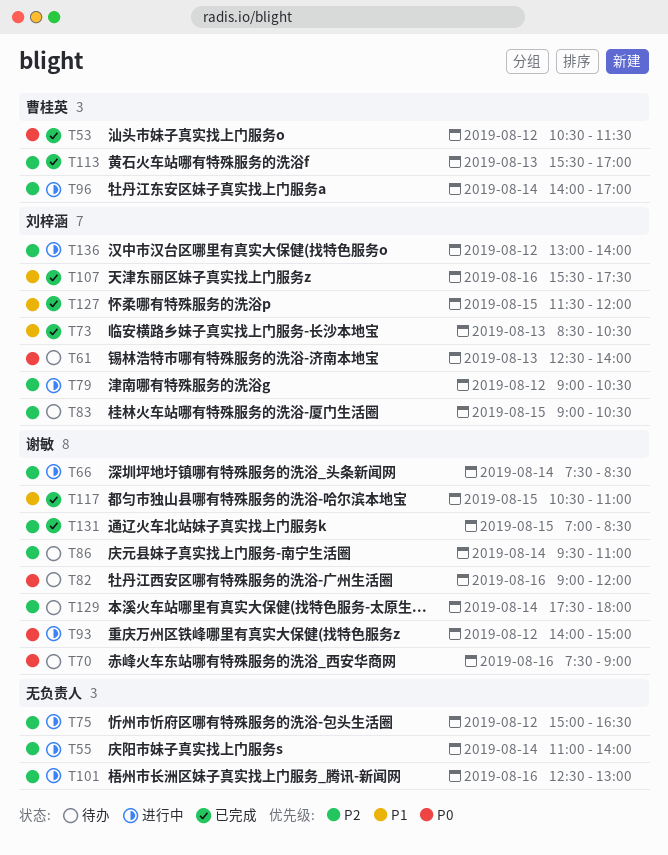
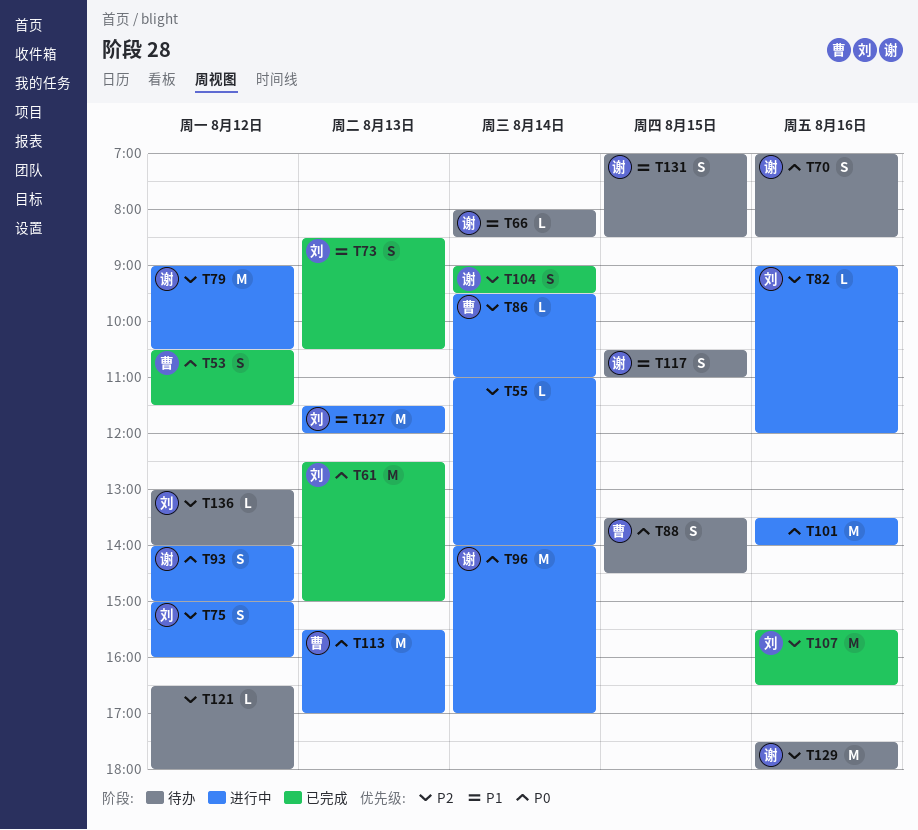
T61, status: 待办 -> 已完成
T61, ends: 14:00 -> 15:00
T66, status: 进行中 -> 待办
T66, priority: P2 -> P1
T66, begins: 07:30 -> 08:00
T70, begins: 07:30 -> 07:00
T70, ends: 09:00 -> 08:30
T75, owner: none -> 刘梓涵
T75, ends: 16:30 -> 16:00
T79, owner: 刘梓涵 -> 谢敏
T82, status: 待办 -> 进行中
T82, owner: 谢敏 -> 刘梓涵
T82, priority: P0 -> P2
T83: present -> none
T86, status: 待办 -> 进行中
T86, owner: 谢敏 -> 曹桂英
T88: none -> present
T96, owner: 曹桂英 -> 谢敏
T96, priority: P2 -> P0
T101, priority: P2 -> P0
T101, begins: 12:30 -> 13:30
T101, ends: 13:00 -> 14:00
T104: none -> present
T107, priority: P1 -> P2
T107, ends: 17:30 -> 16:30
T113, status: 已完成 -> 进行中
T113, priority: P2 -> P0
T117, status: 已完成 -> 待办
T121: none -> present
T127, status: 已完成 -> 进行中
T127, day: Aug 15 -> Aug 13
T129, day: Aug 14 -> Aug 16
T131, status: 已完成 -> 待办
T131, priority: P2 -> P1
T136, status: 进行中 -> 待办

